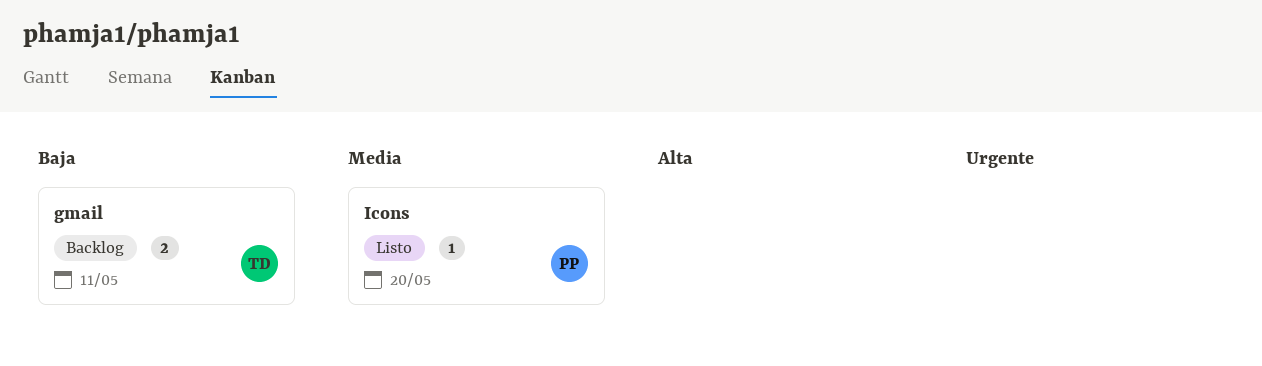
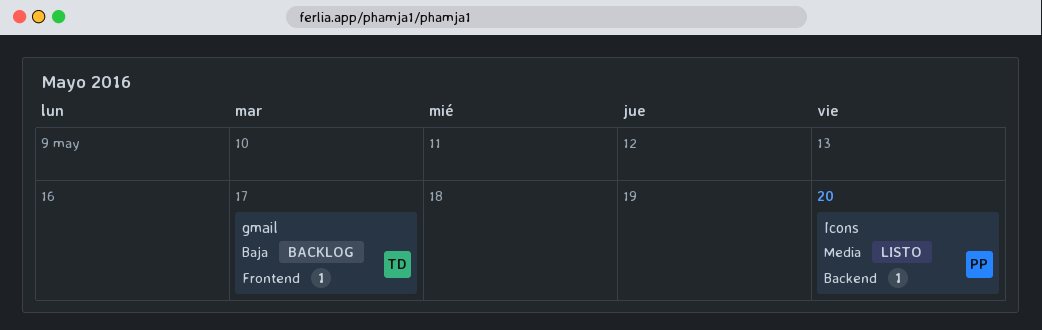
gmail, estimate: 2 -> 1
gmail, due: May 11 -> May 17

